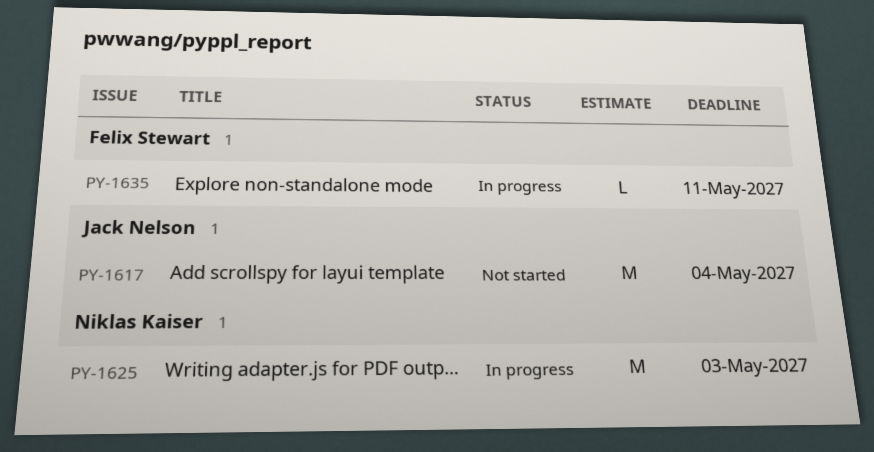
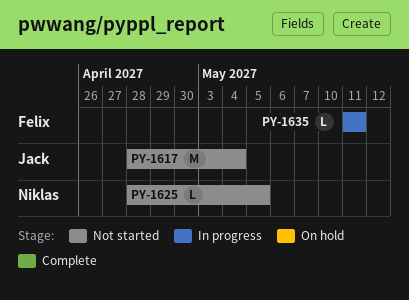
PY-1625, status: In progress -> Not started
PY-1625, estimate: M -> L
PY-1625, due: May 3 -> May 5

